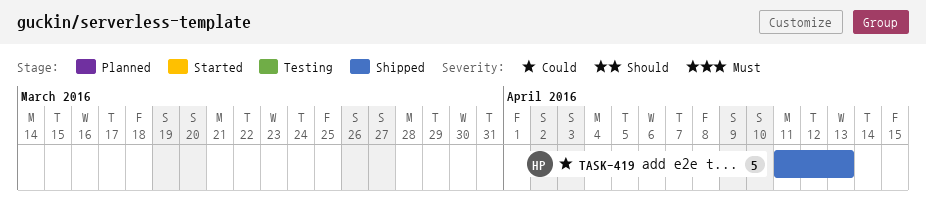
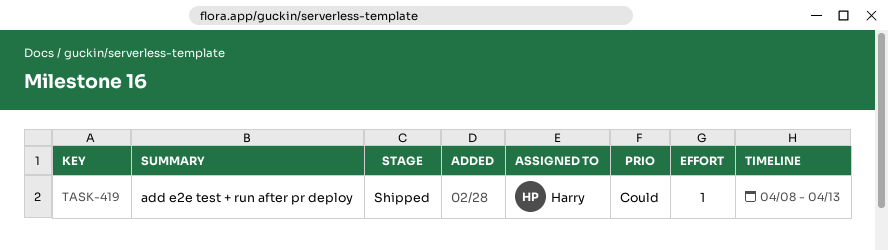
TASK-419, estimate: 5 -> 1
TASK-419, start: Apr 11 -> Apr 8

